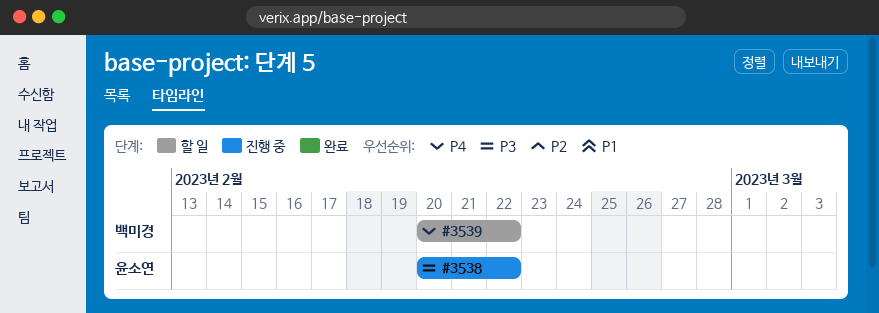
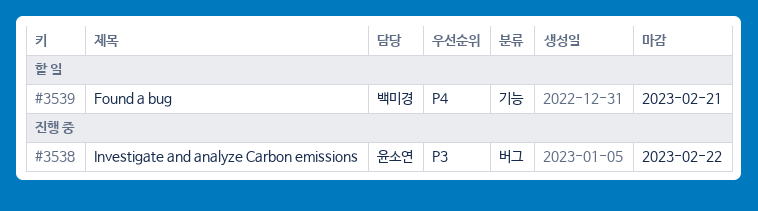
#3539, due: Feb 22 -> Feb 21

